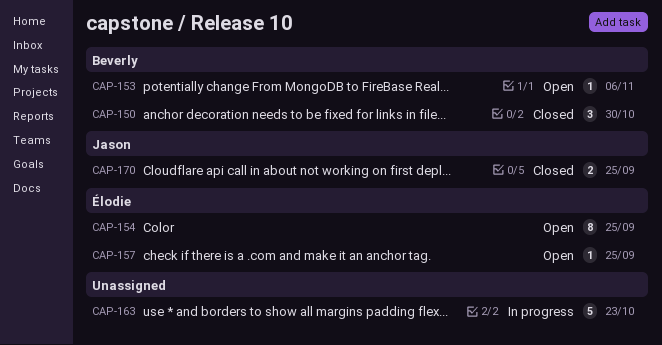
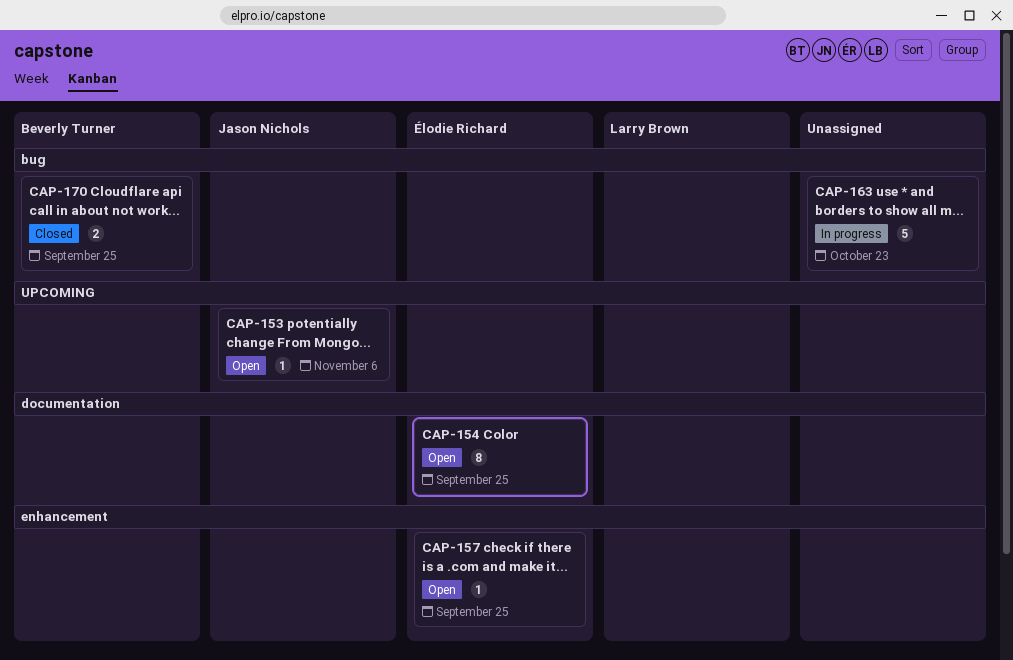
CAP-150: present -> none
CAP-153, owner: Beverly Turner -> Jason Nichols
CAP-170, owner: Jason Nichols -> Beverly Turner

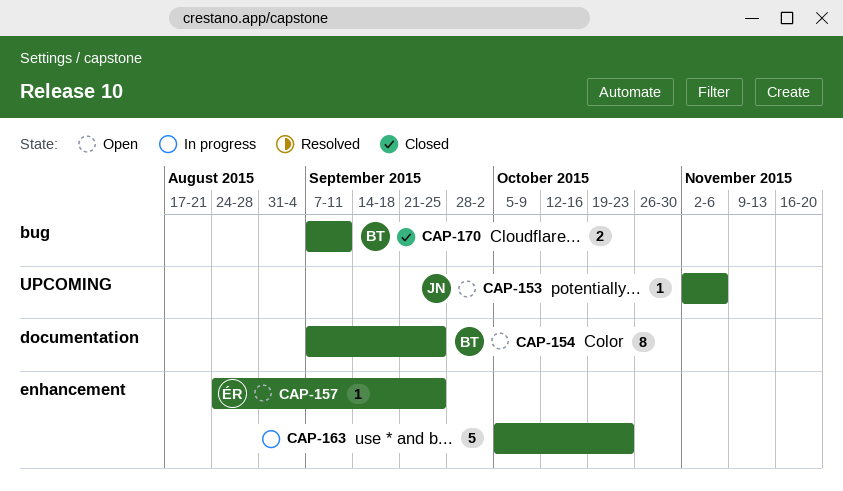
CAP-154, owner: Élodie Richard -> Beverly Turner
CAP-163, label: bug -> enhancement
CAP-170, due: Sep 25 -> Sep 11

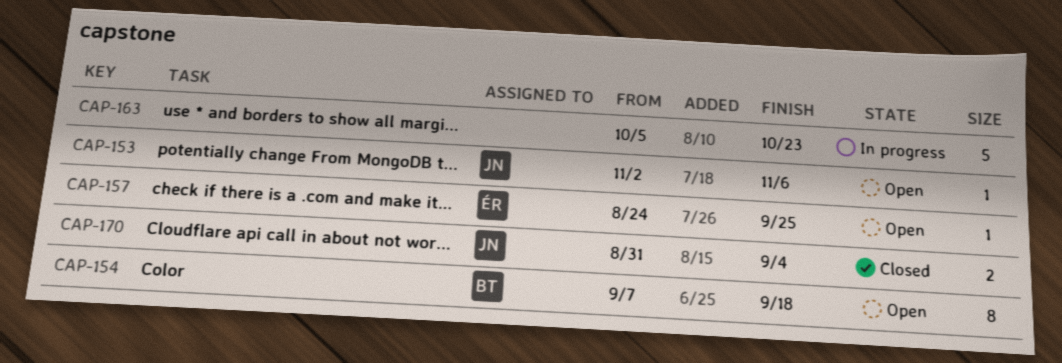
CAP-154, due: Sep 25 -> Sep 18
CAP-170, owner: BT -> JN
CAP-170, start: Sep 7 -> Aug 31
CAP-170, due: Sep 11 -> Sep 4

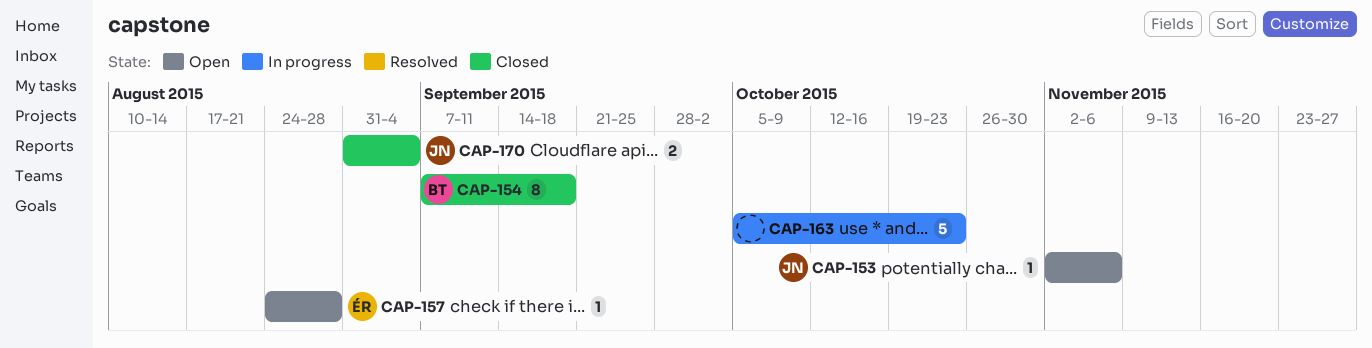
CAP-154, status: Open -> Closed
CAP-157, due: Sep 25 -> Aug 28

